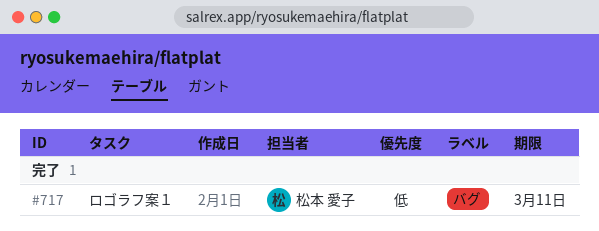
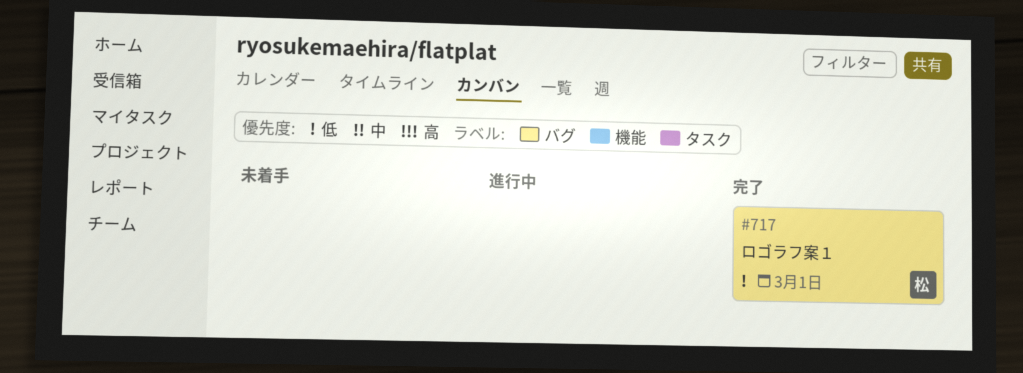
#717, due: Mar 11 -> Mar 1

